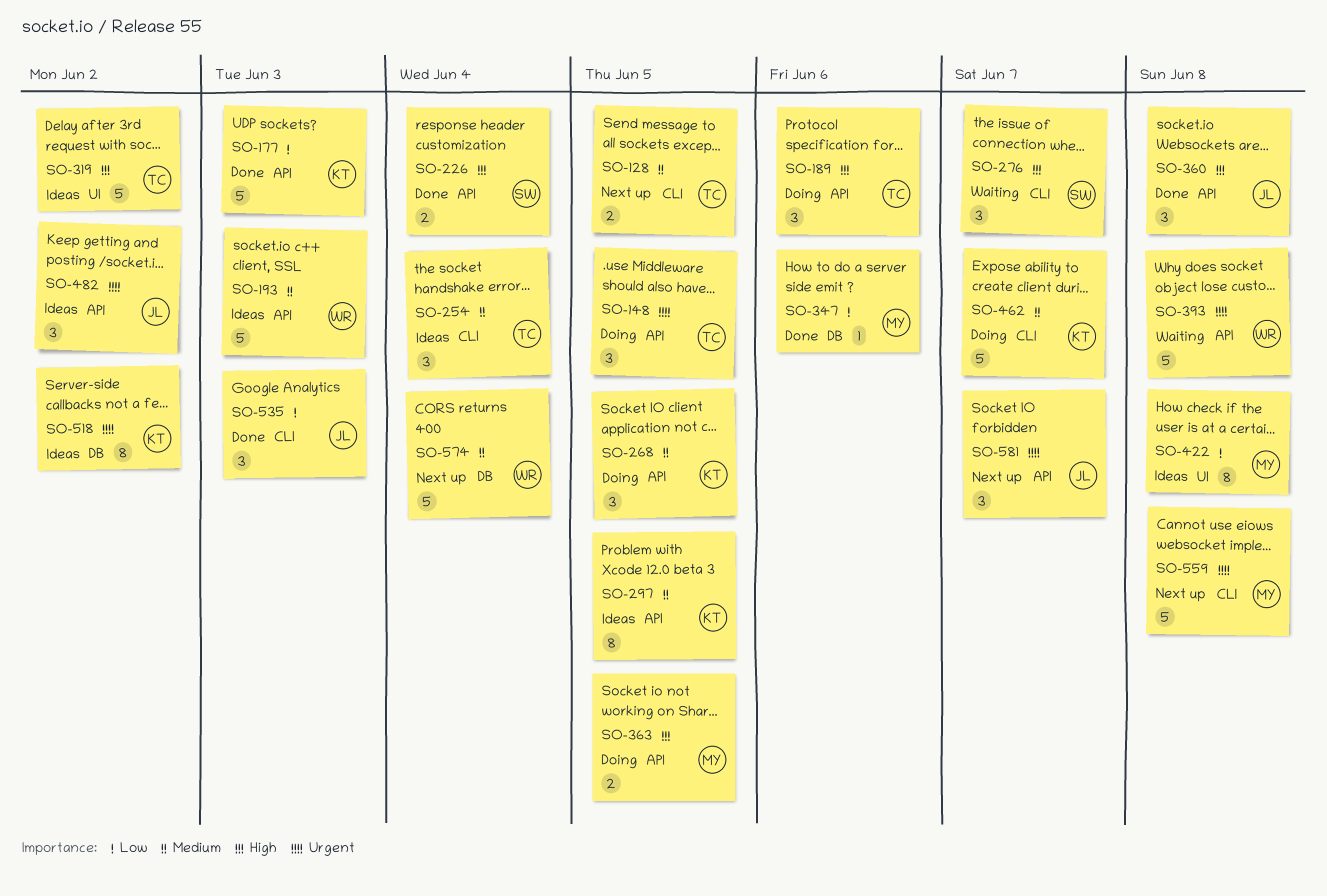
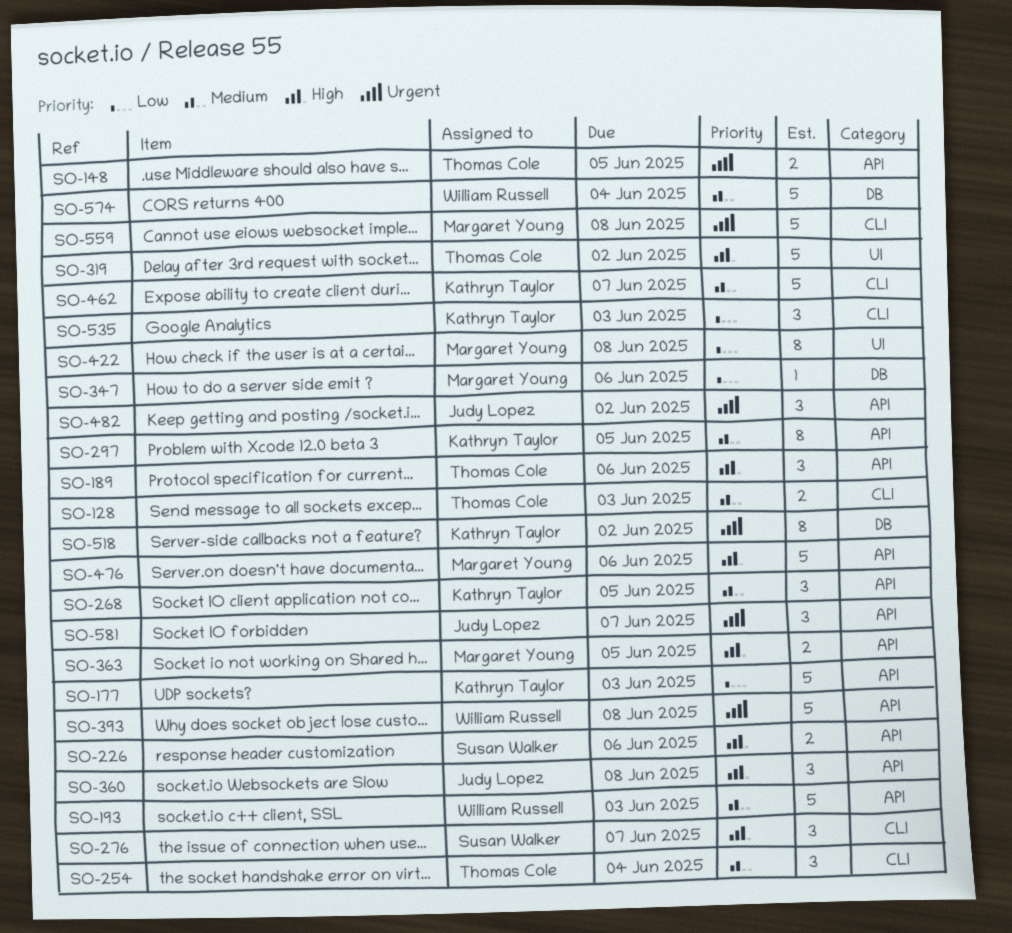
SO-128, due: Jun 5 -> Jun 3
SO-148, estimate: 3 -> 2
SO-226, due: Jun 4 -> Jun 6
SO-476: none -> present
SO-535, owner: Judy Lopez -> Kathryn Taylor

